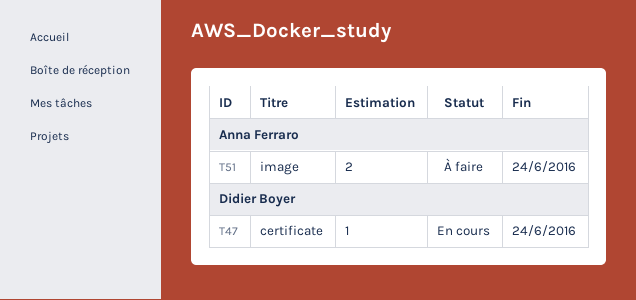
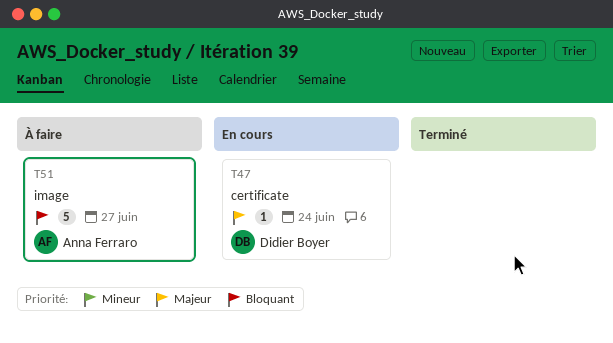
T51, estimate: 2 -> 5
T51, due: Jun 24 -> Jun 27

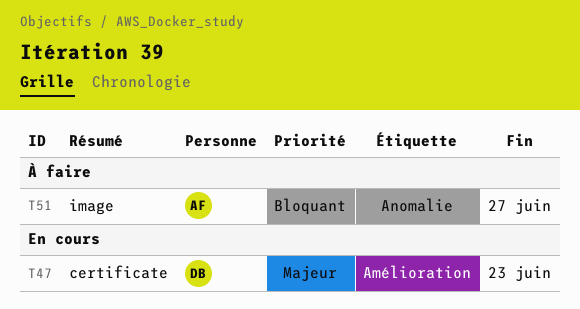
T47, due: Jun 24 -> Jun 23

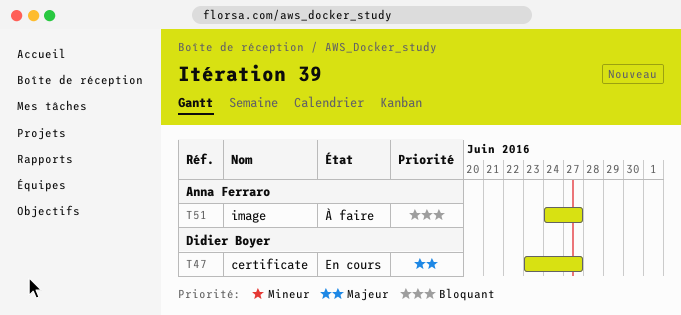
T47, due: Jun 23 -> Jun 27

